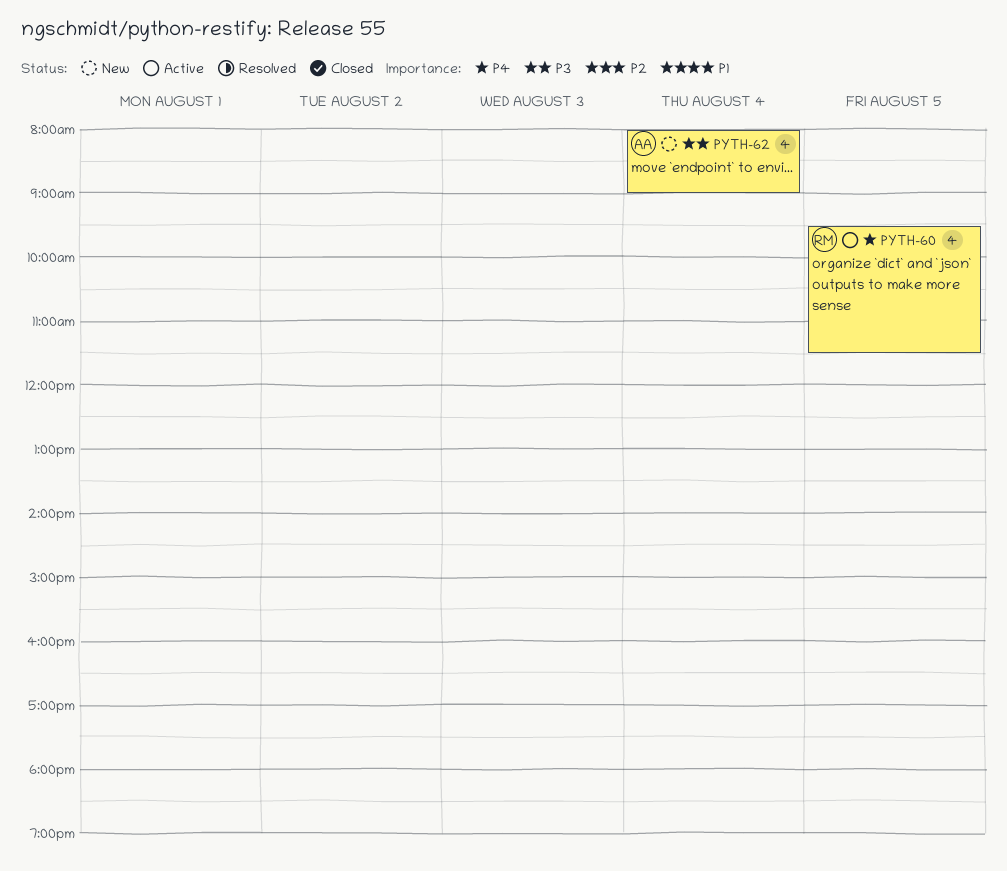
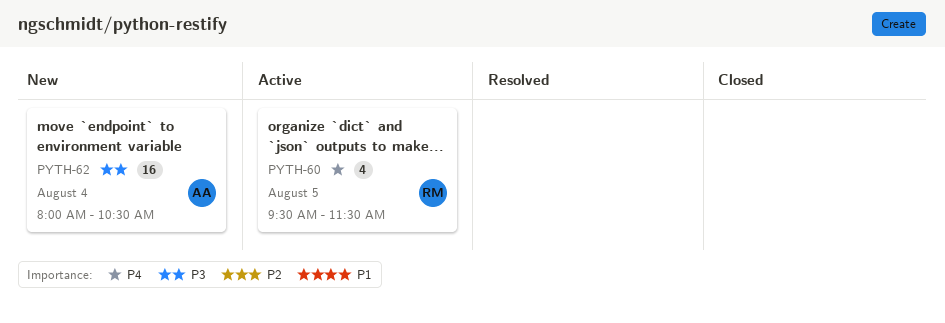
PYTH-62, estimate: 4 -> 16
PYTH-62, ends: 09:00 -> 10:30

